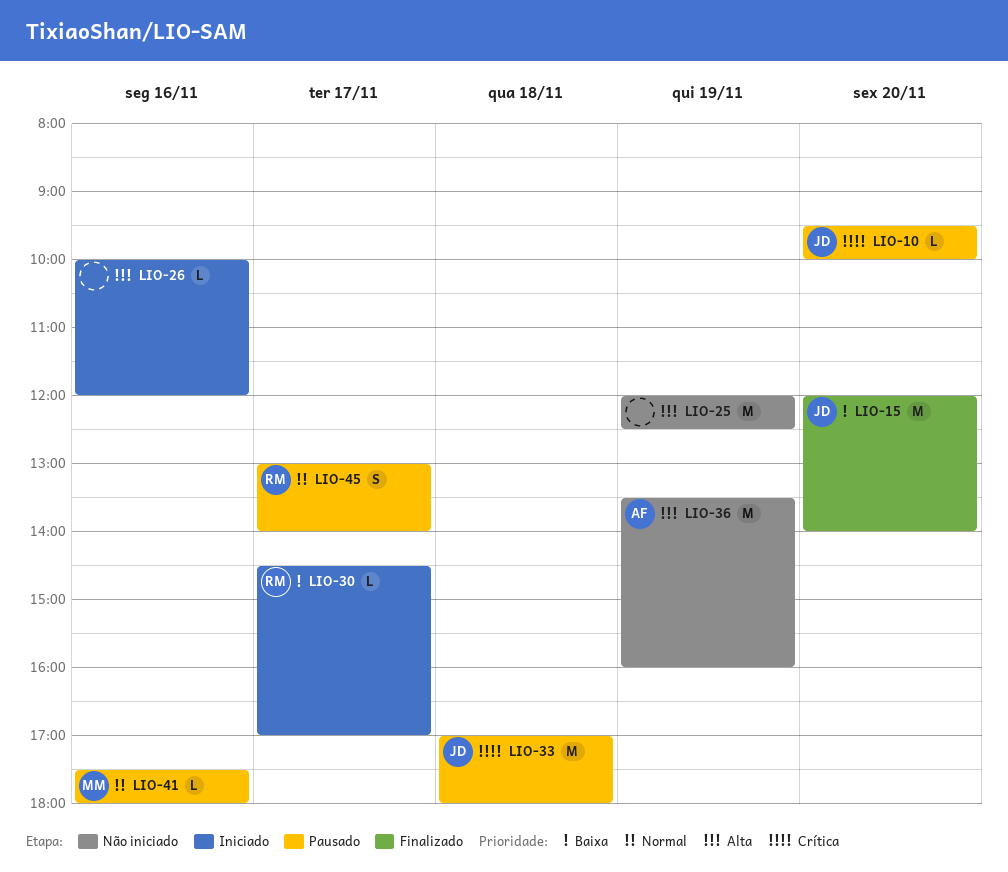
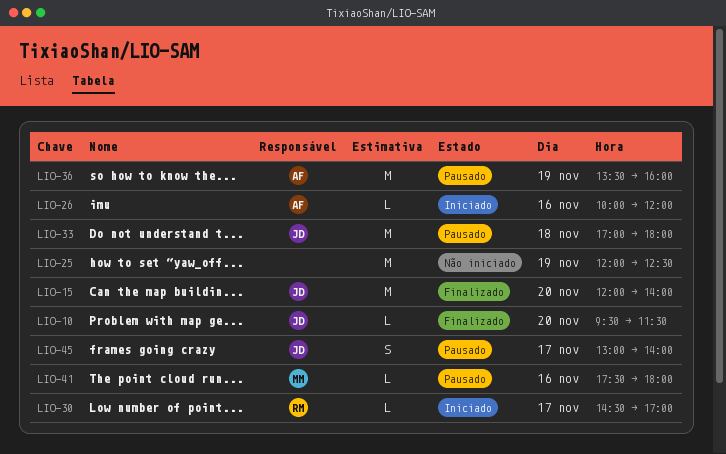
LIO-10, status: Pausado -> Finalizado
LIO-10, ends: 10:00 -> 11:30
LIO-26, owner: none -> AF
LIO-36, status: Não iniciado -> Pausado
LIO-45, owner: RM -> JD

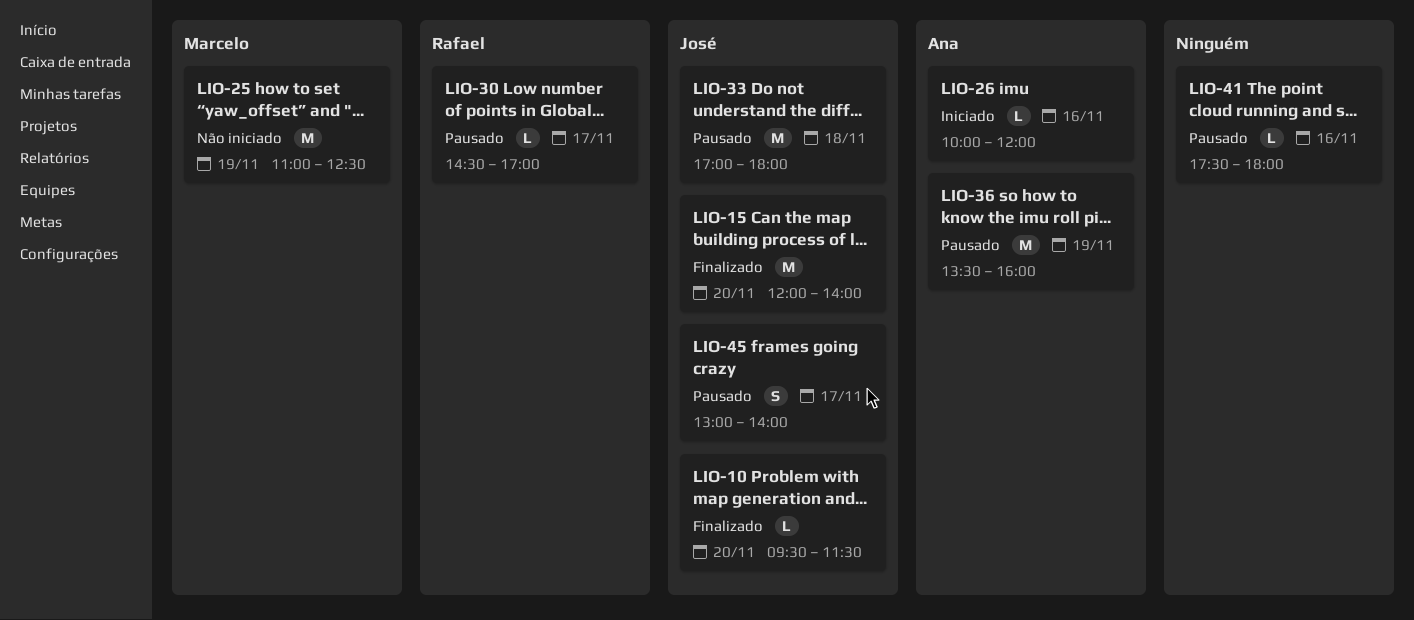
LIO-25, owner: none -> Marcelo
LIO-25, begins: 12:00 -> 11:00
LIO-30, status: Iniciado -> Pausado
LIO-41, owner: Marcelo -> none

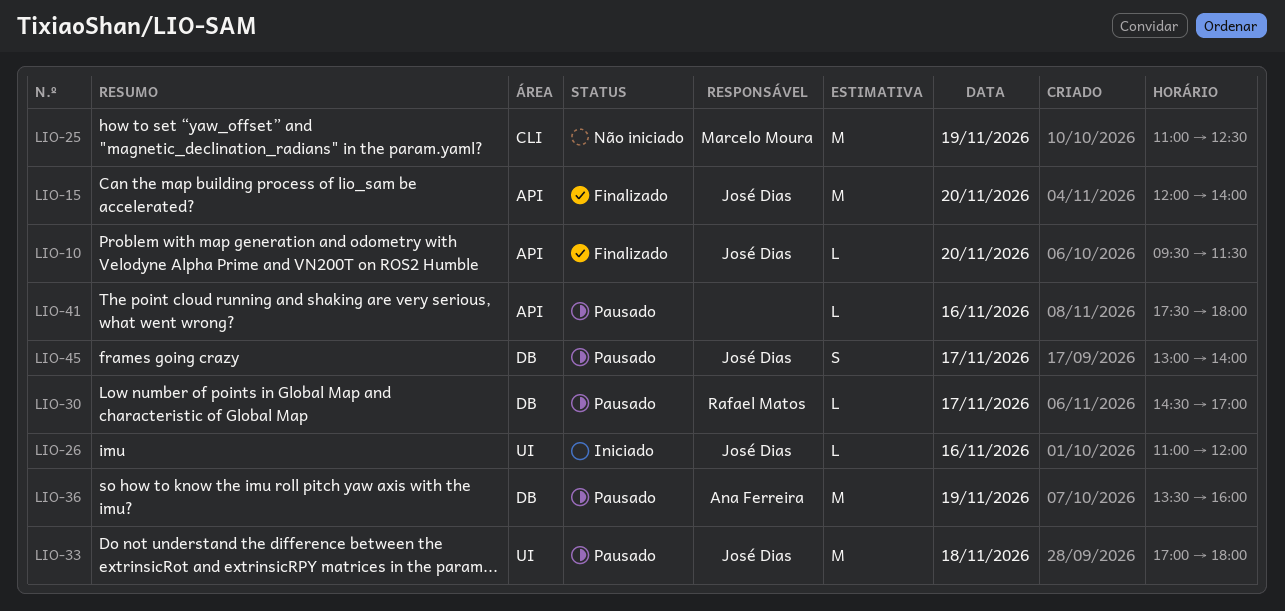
LIO-26, owner: Ana Ferreira -> José Dias
LIO-26, begins: 10:00 -> 11:00

